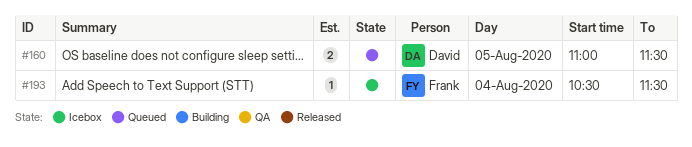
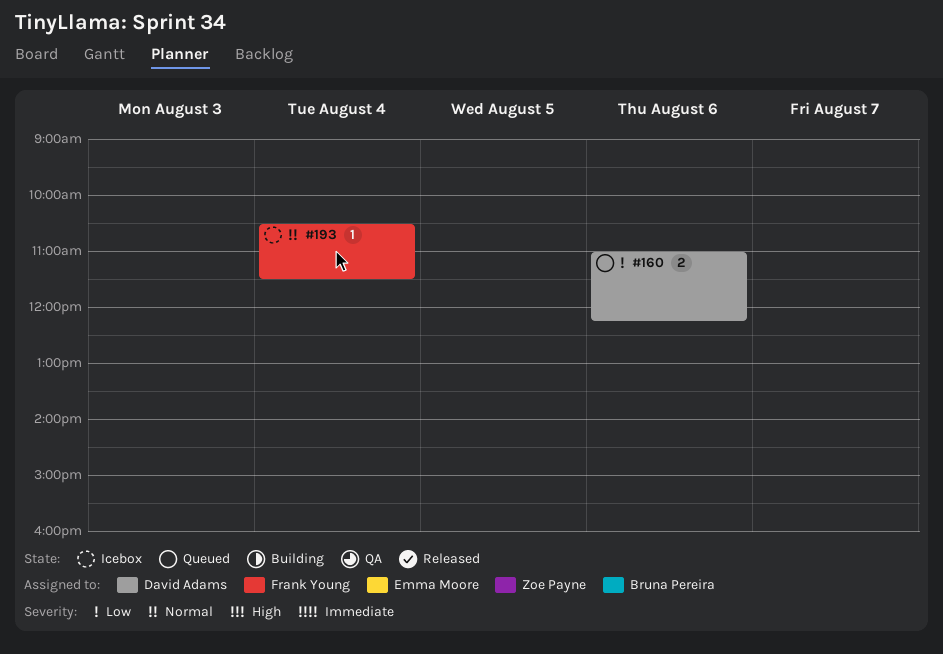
#160, day: Aug 5 -> Aug 6
#160, ends: 11:30 -> 12:15

